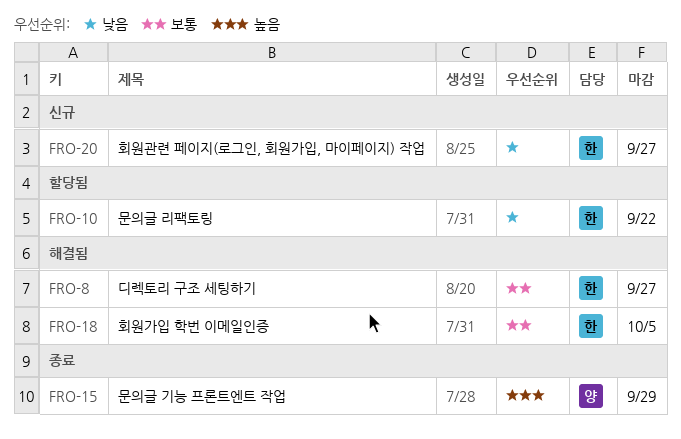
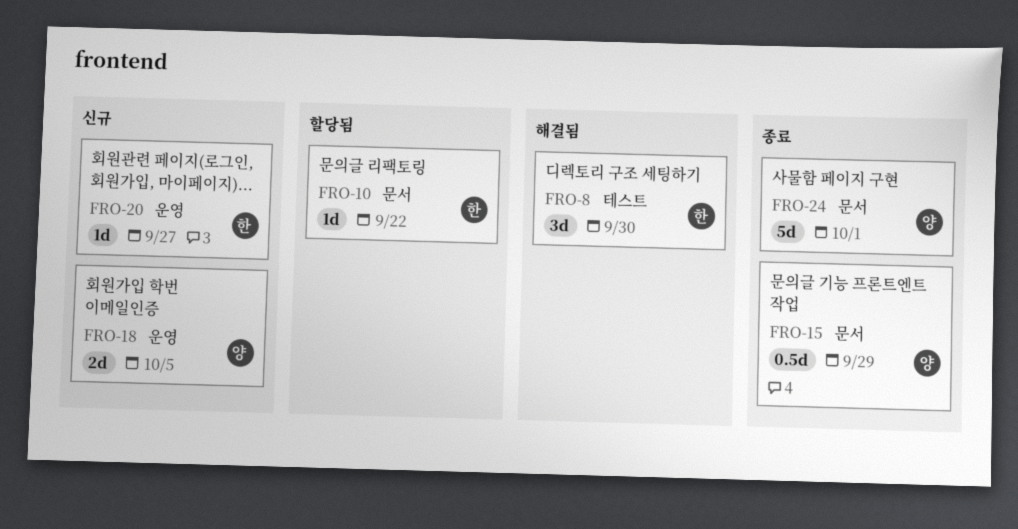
FRO-8, due: Sep 27 -> Sep 30
FRO-18, status: 해결됨 -> 신규
FRO-18, owner: 한 -> 양
FRO-24: none -> present

